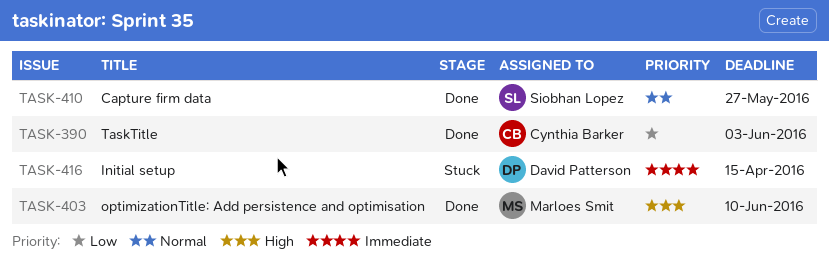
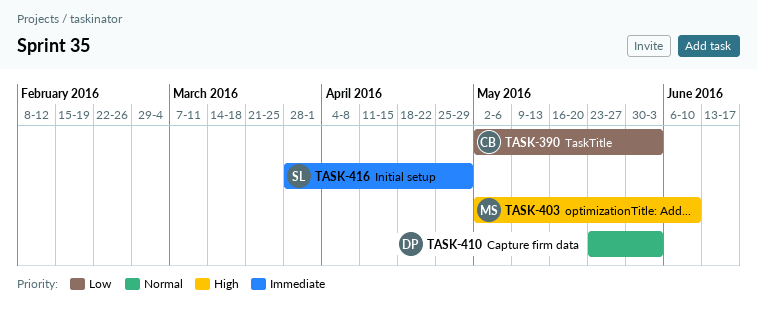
TASK-410, owner: Siobhan Lopez -> David Patterson
TASK-410, due: May 27 -> Jun 3
TASK-416, owner: David Patterson -> Siobhan Lopez
TASK-416, due: Apr 15 -> Apr 29

